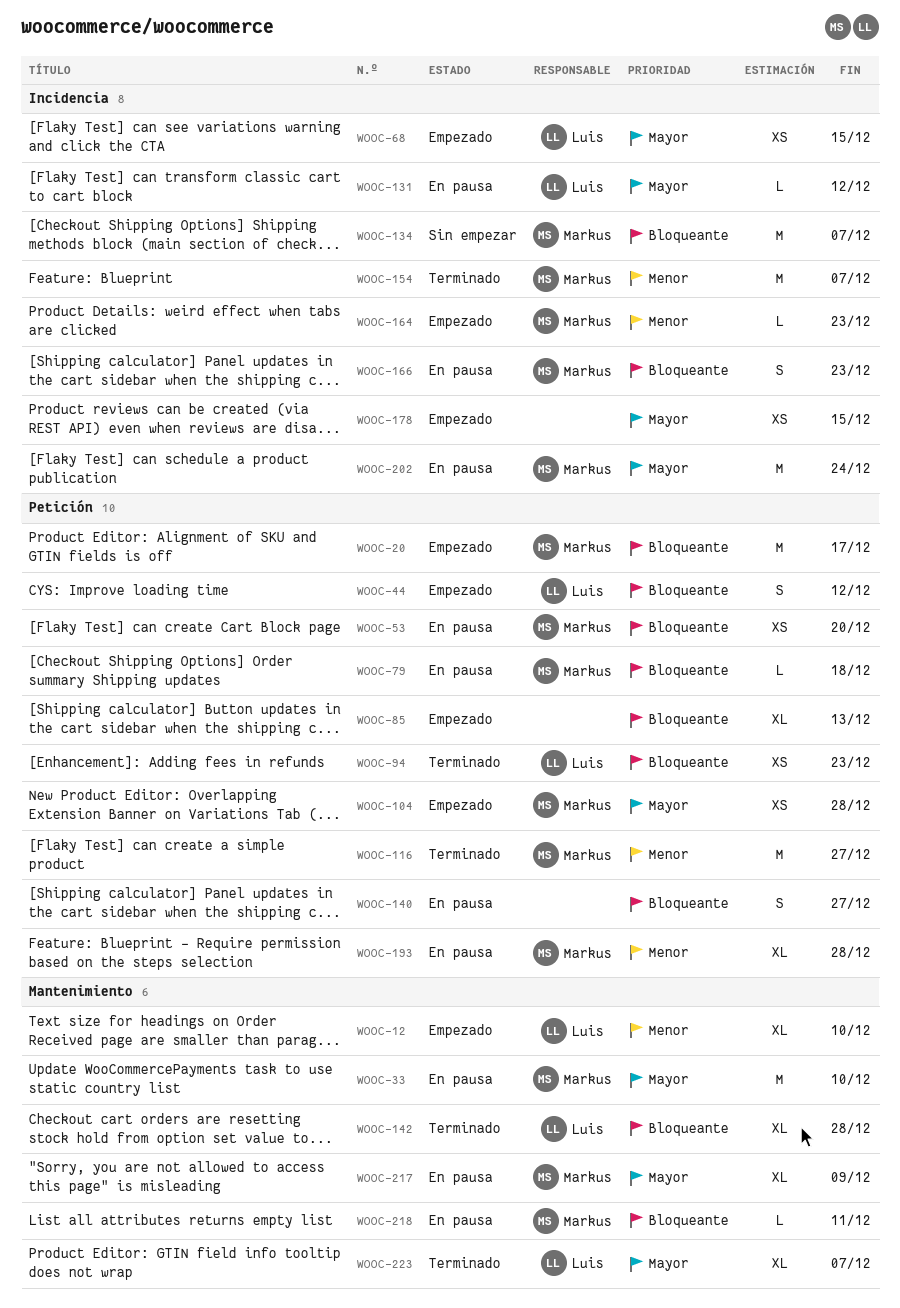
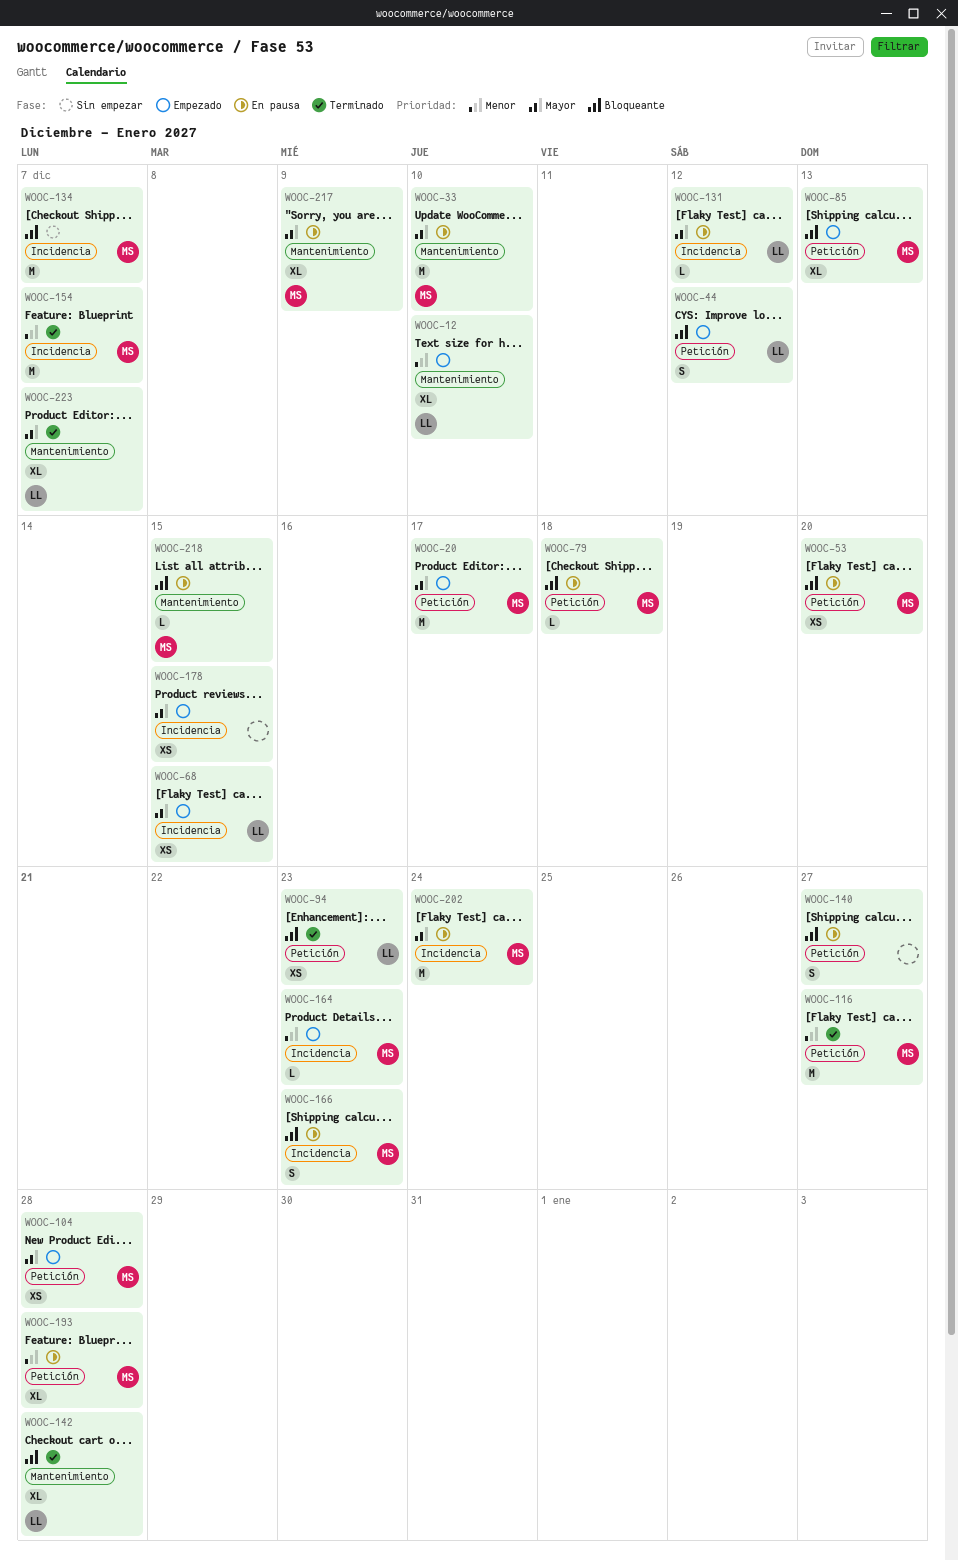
WOOC-20, priority: Bloqueante -> Mayor
WOOC-85, owner: none -> Markus
WOOC-218, due: Dec 11 -> Dec 15

